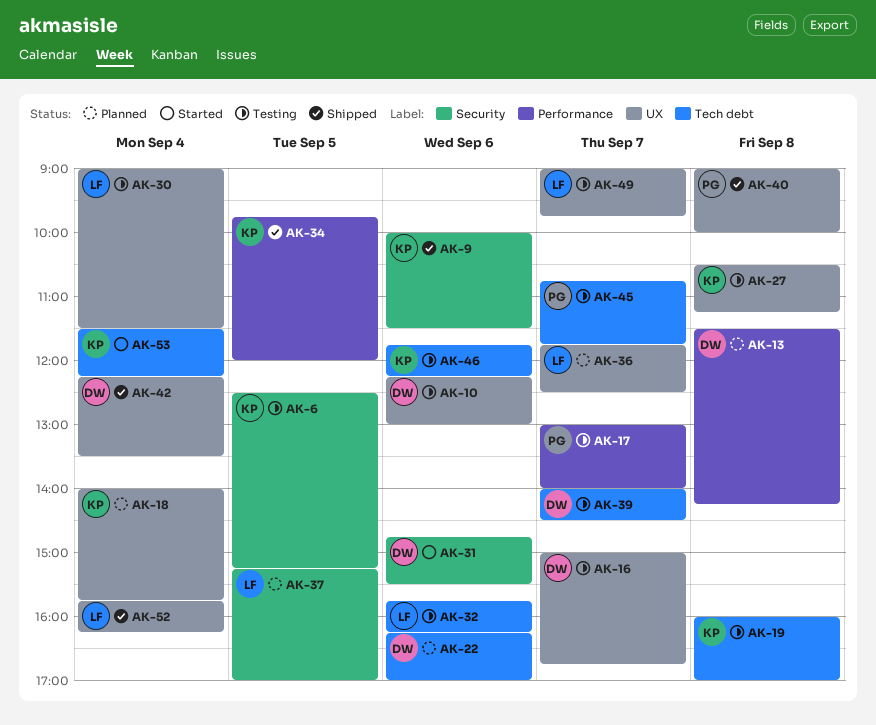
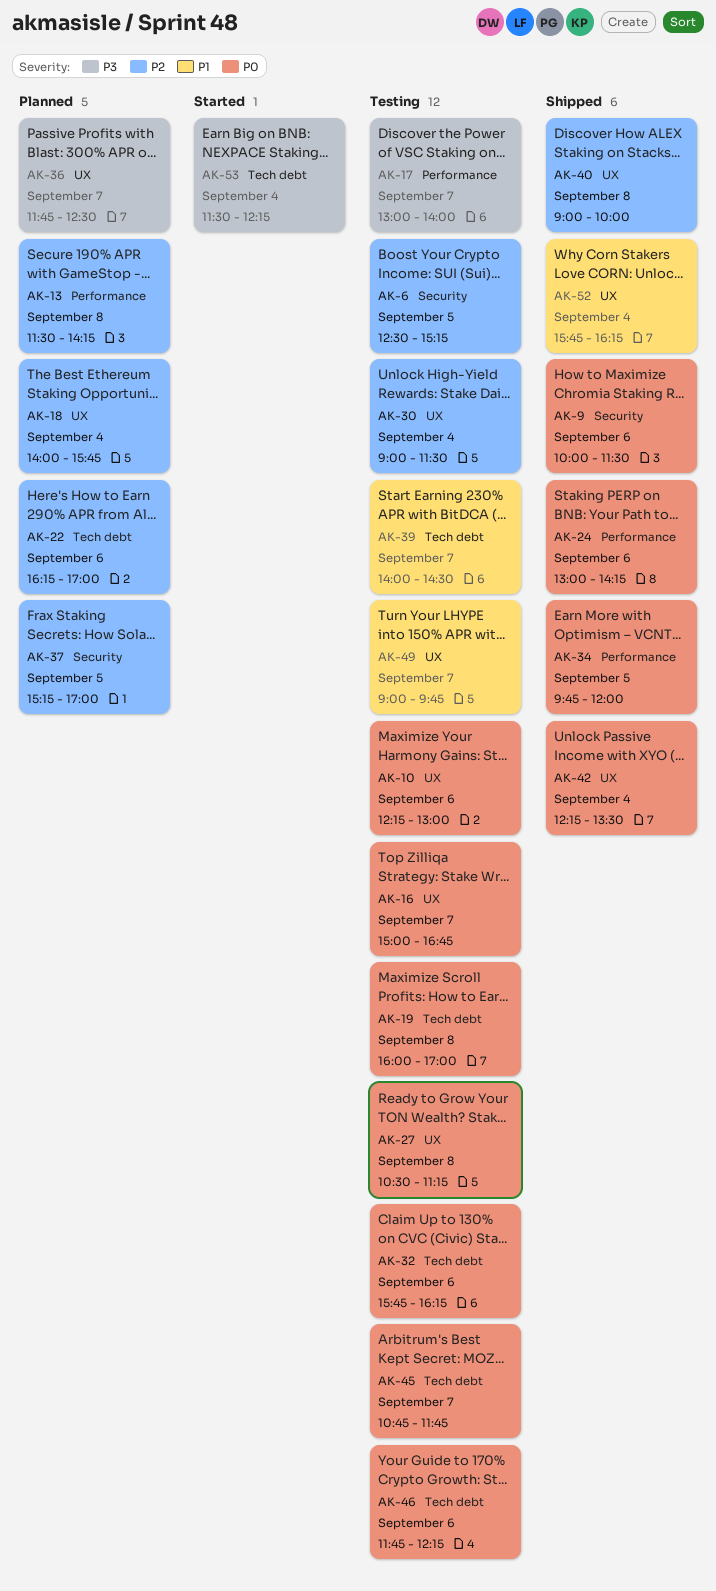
AK-24: none -> present
AK-31: present -> none

